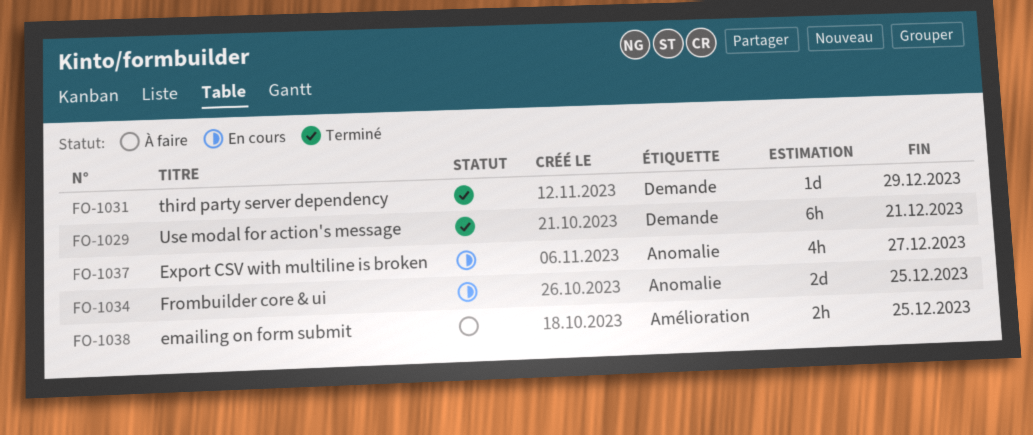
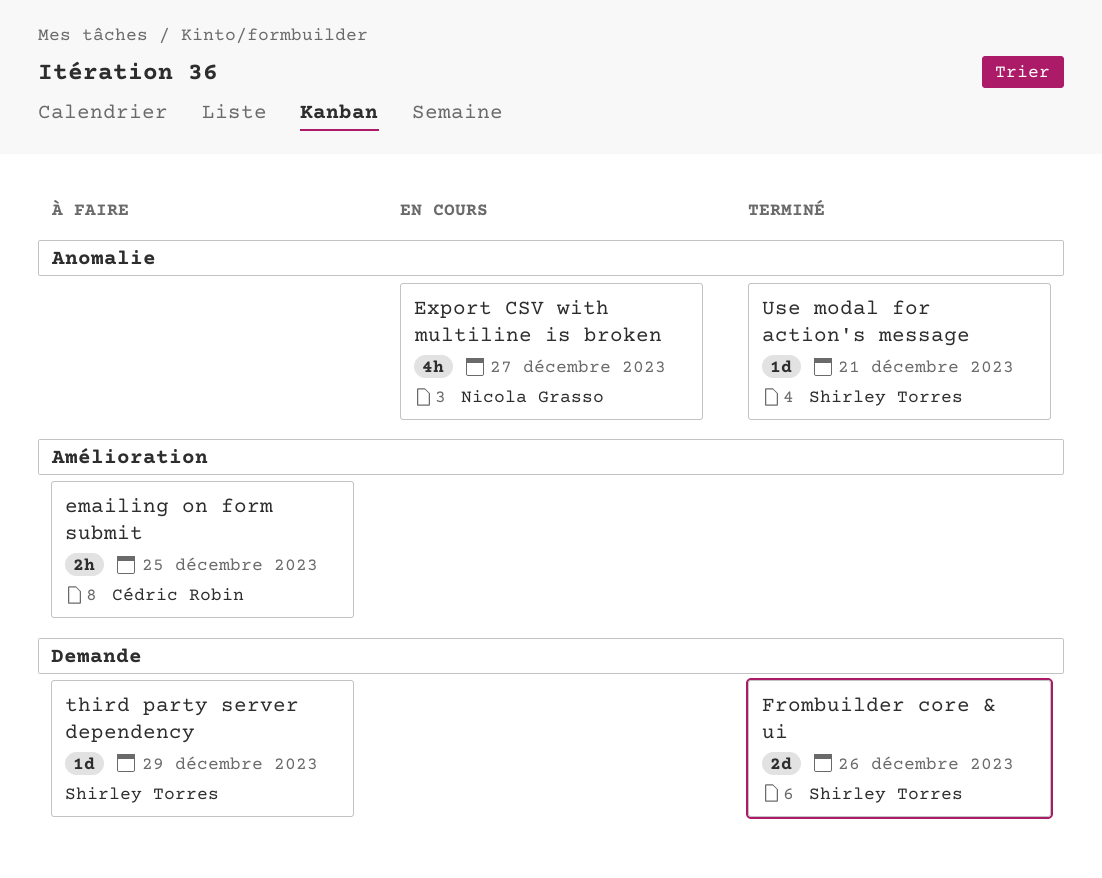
Frombuilder core & ui, status: En cours -> Terminé
Frombuilder core & ui, label: Anomalie -> Demande
Frombuilder core & ui, due: Dec 25 -> Dec 26
third party server dependency, status: Terminé -> À faire
Use modal for action's message, label: Demande -> Anomalie
Use modal for action's message, estimate: 6h -> 1d

